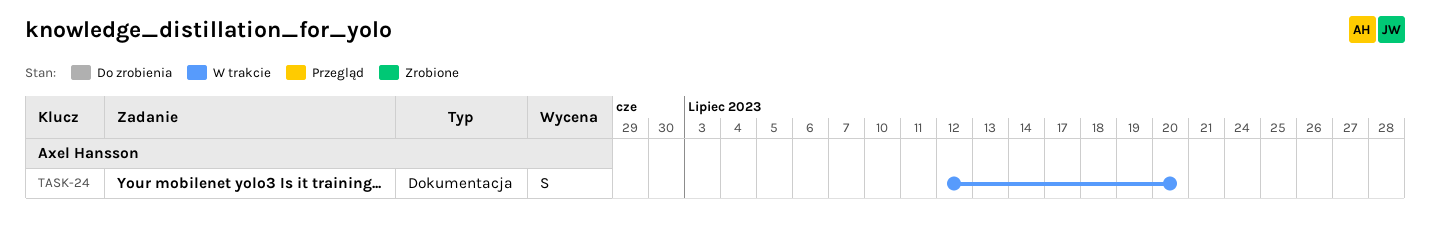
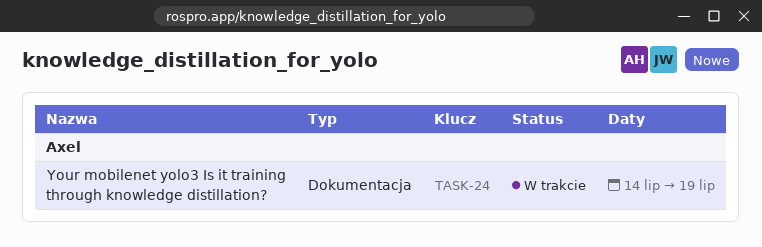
TASK-24, start: Jul 12 -> Jul 14
TASK-24, due: Jul 20 -> Jul 19

